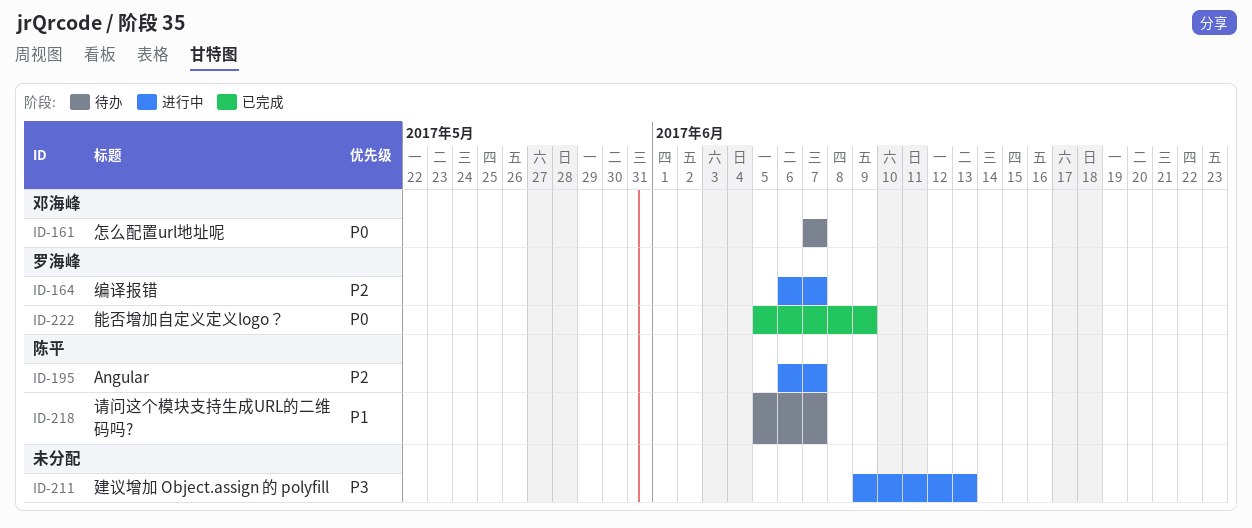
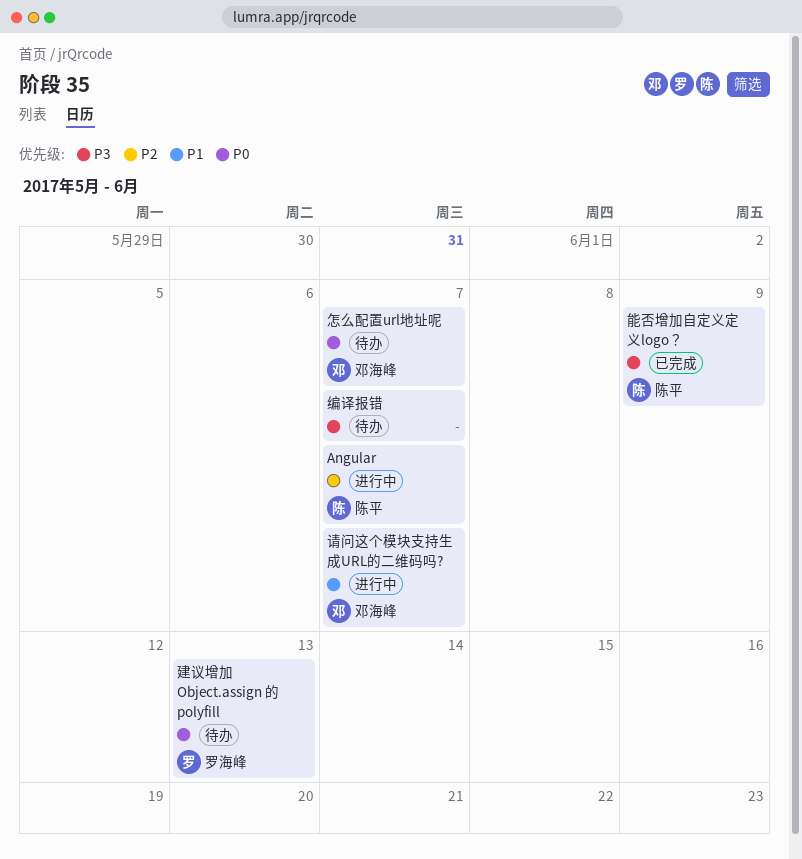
建议增加 Object.assign 的 polyfill, status: 进行中 -> 待办
建议增加 Object.assign 的 polyfill, owner: none -> 罗海峰
建议增加 Object.assign 的 polyfill, priority: P3 -> P0
编译报错, status: 进行中 -> 待办
编译报错, owner: 罗海峰 -> none
编译报错, priority: P2 -> P3
能否增加自定义定义logo？, owner: 罗海峰 -> 陈平
能否增加自定义定义logo？, priority: P0 -> P3
请问这个模块支持生成URL的二维码吗?, status: 待办 -> 进行中
请问这个模块支持生成URL的二维码吗?, owner: 陈平 -> 邓海峰

